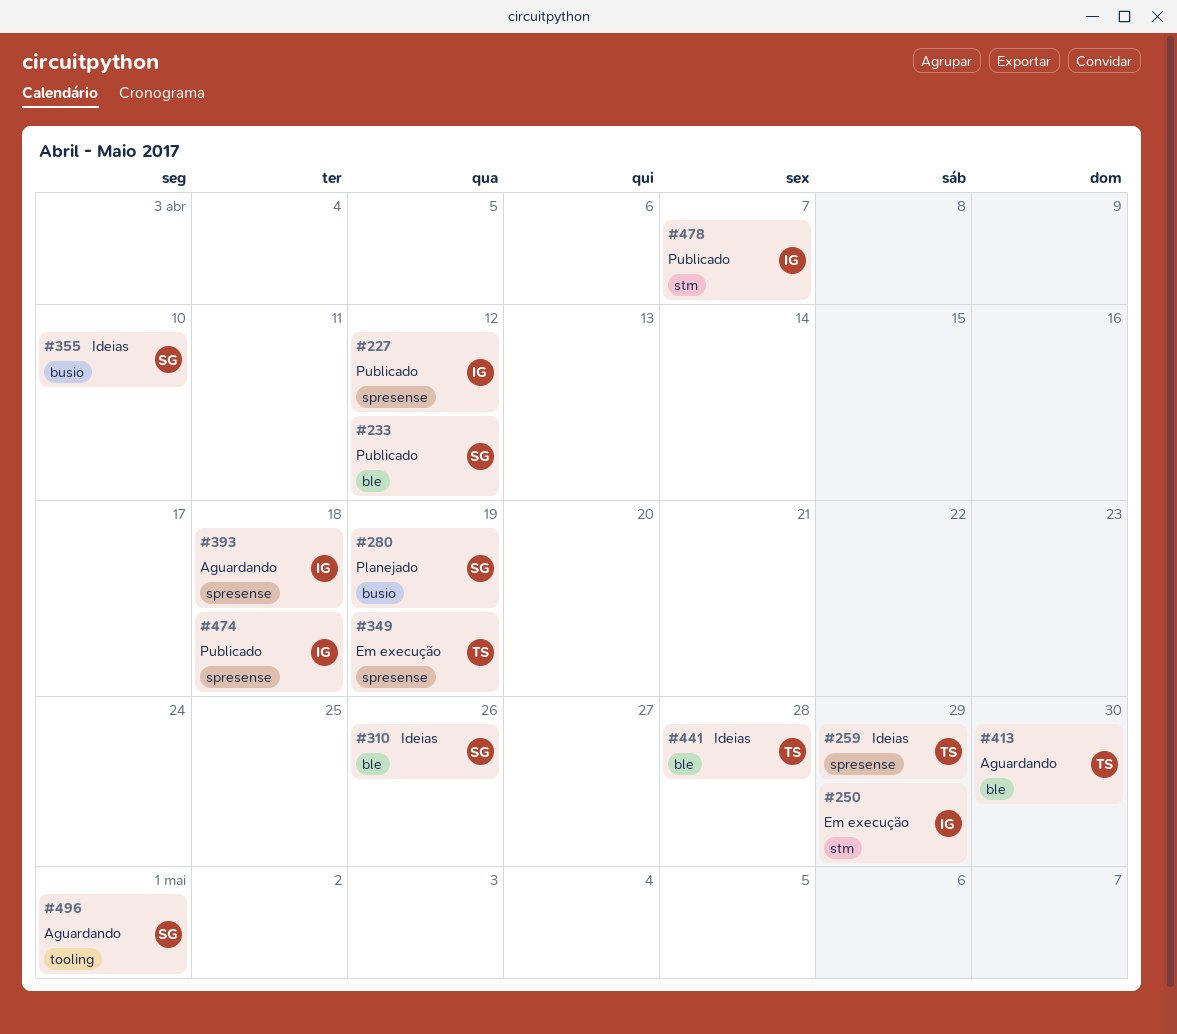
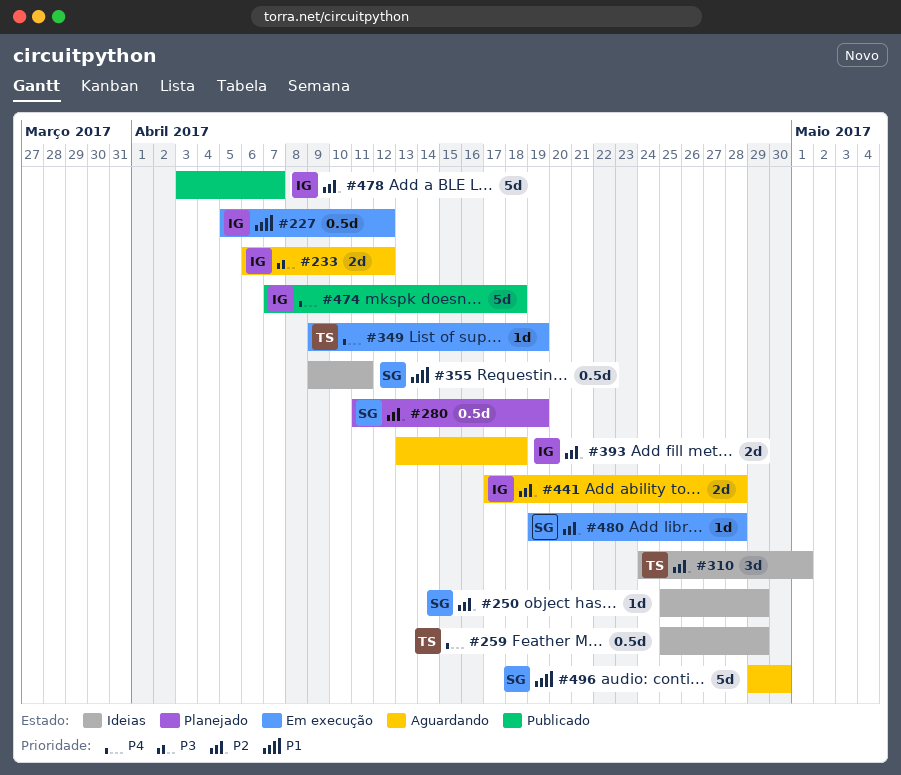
#227, status: Publicado -> Em execução
#233, status: Publicado -> Aguardando
#233, owner: SG -> IG
#250, status: Em execução -> Ideias
#250, owner: IG -> SG
#310, owner: SG -> TS
#310, due: Apr 26 -> May 1
#355, due: Apr 10 -> Apr 11
#413: present -> none
#441, status: Ideias -> Aguardando
#441, owner: TS -> IG
#480: none -> present
#496, due: May 1 -> Apr 30

